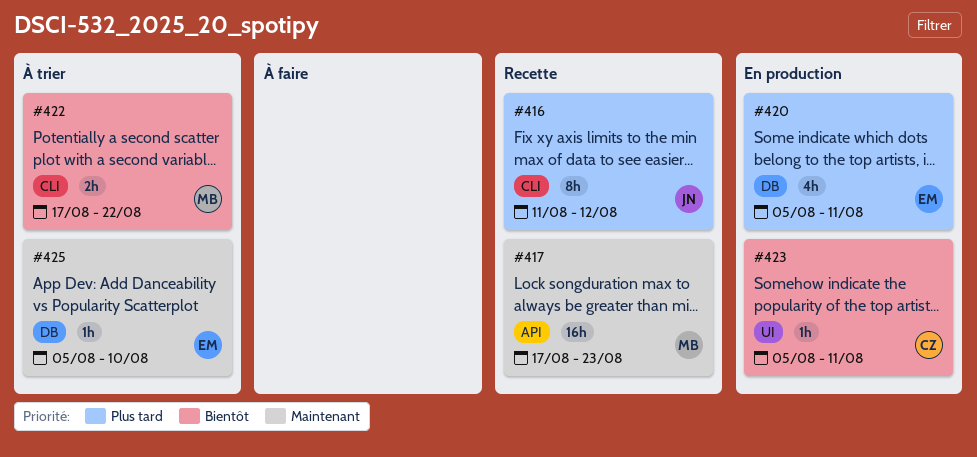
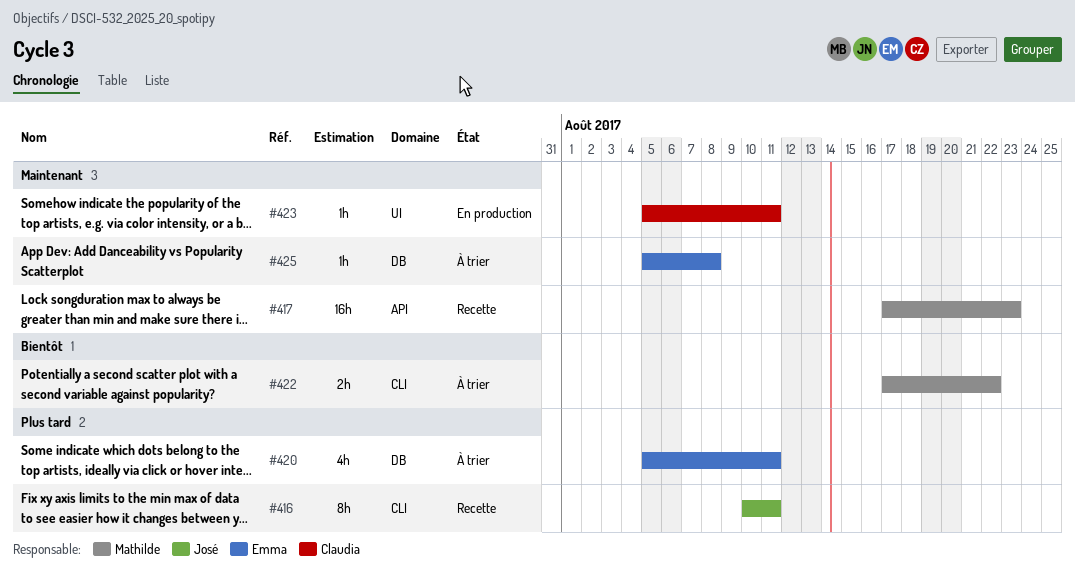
#416, start: Aug 11 -> Aug 10
#416, due: Aug 12 -> Aug 11
#420, status: En production -> À trier
#423, priority: Bientôt -> Maintenant
#425, due: Aug 10 -> Aug 8

